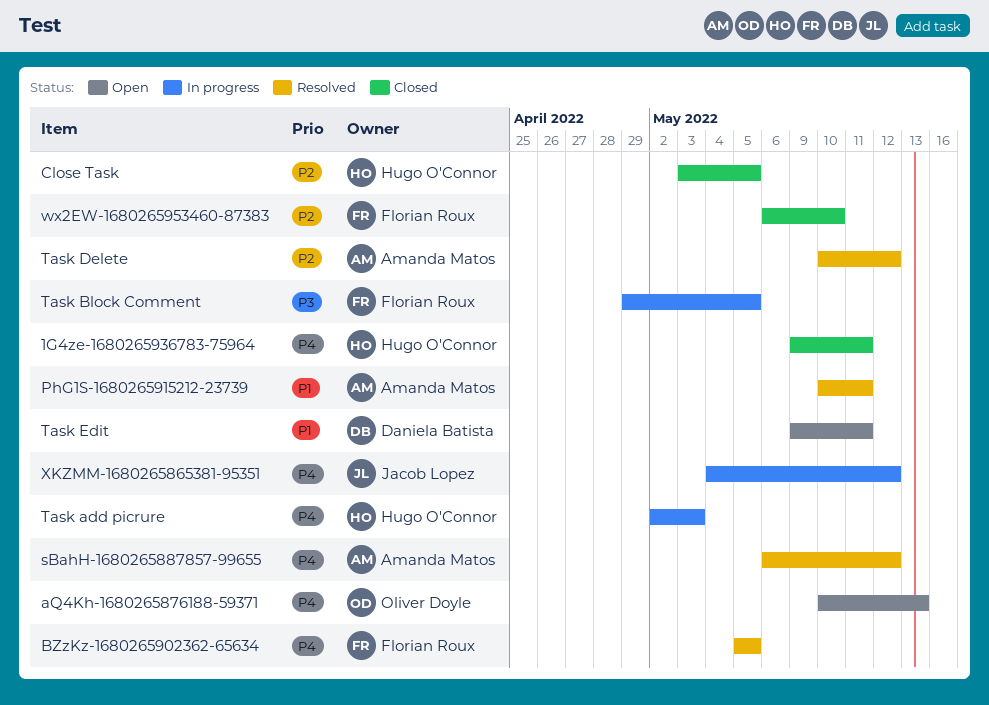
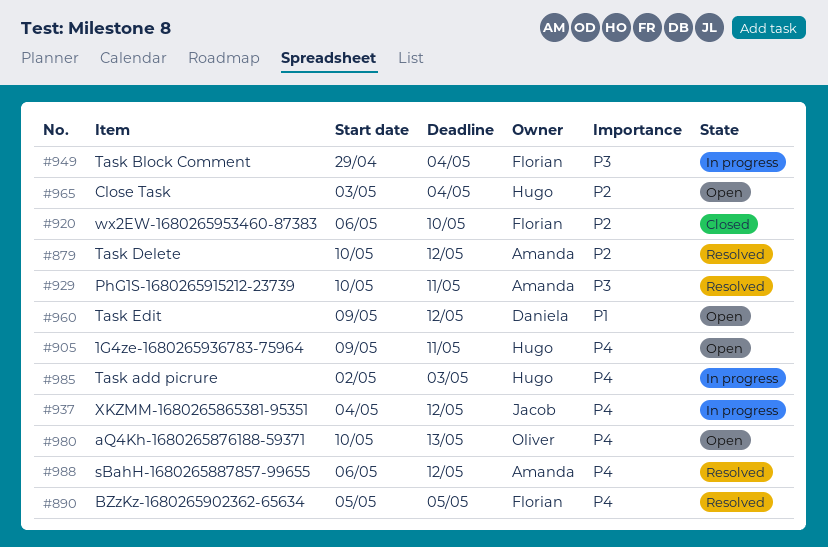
1G4ze-1680265936783-75964, status: Closed -> Open
Close Task, status: Closed -> Open
Close Task, due: May 5 -> May 4
PhG1S-1680265915212-23739, priority: P1 -> P3
Task Block Comment, due: May 5 -> May 4
Task Edit, due: May 11 -> May 12

